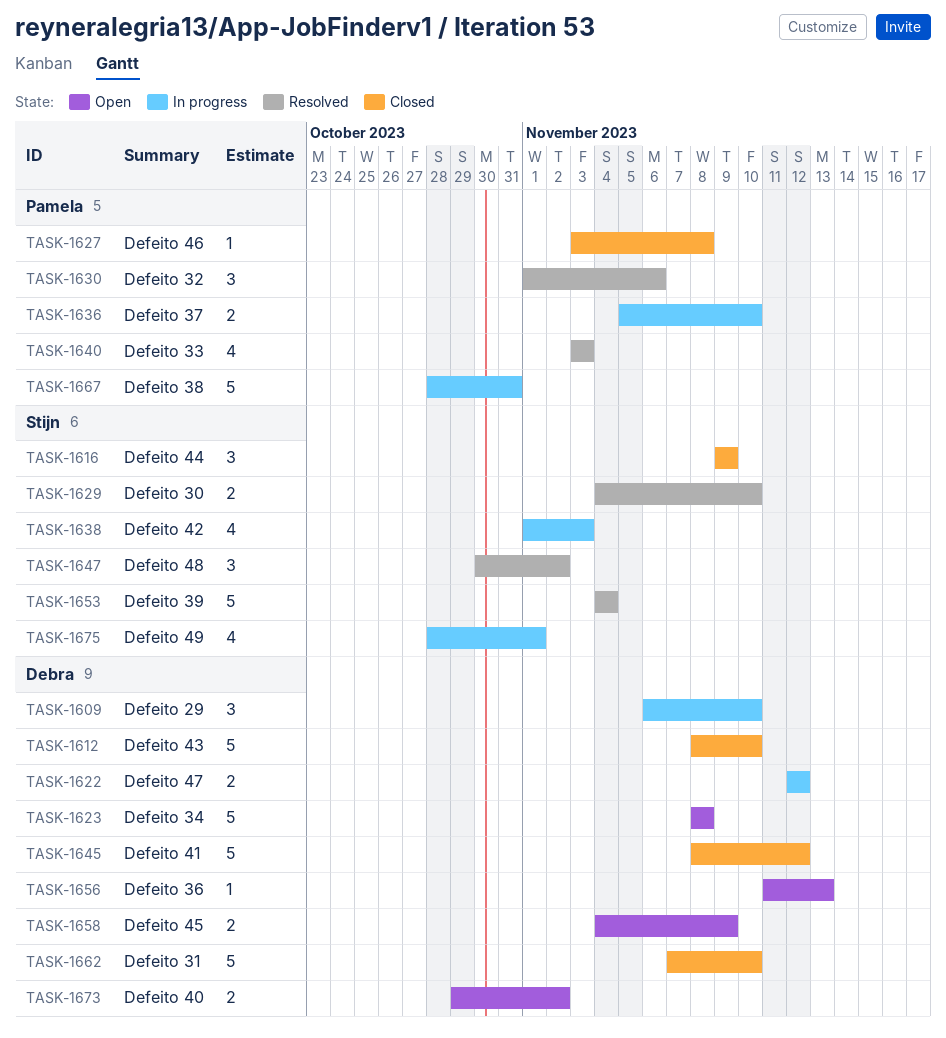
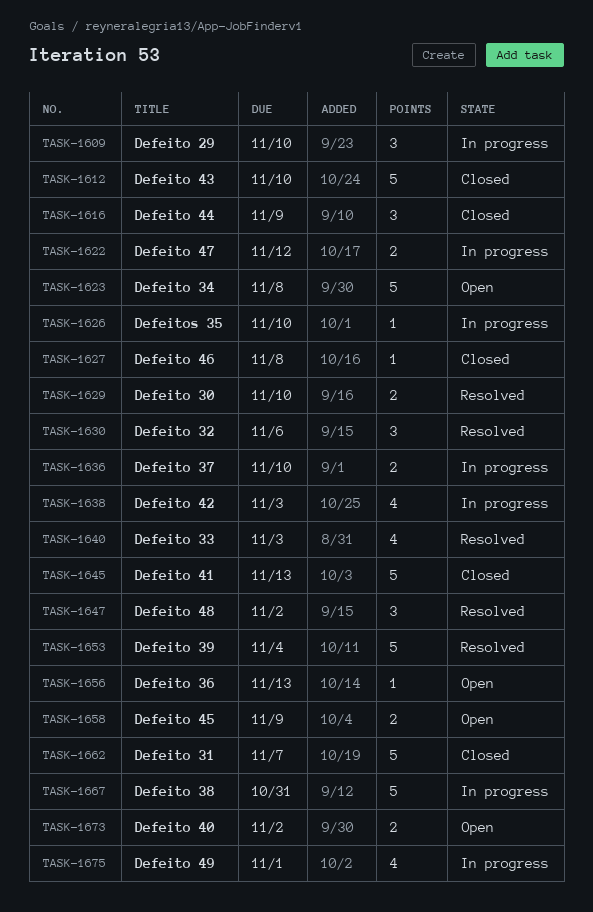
TASK-1626: none -> present
TASK-1645, due: Nov 12 -> Nov 13
TASK-1662, due: Nov 10 -> Nov 7

